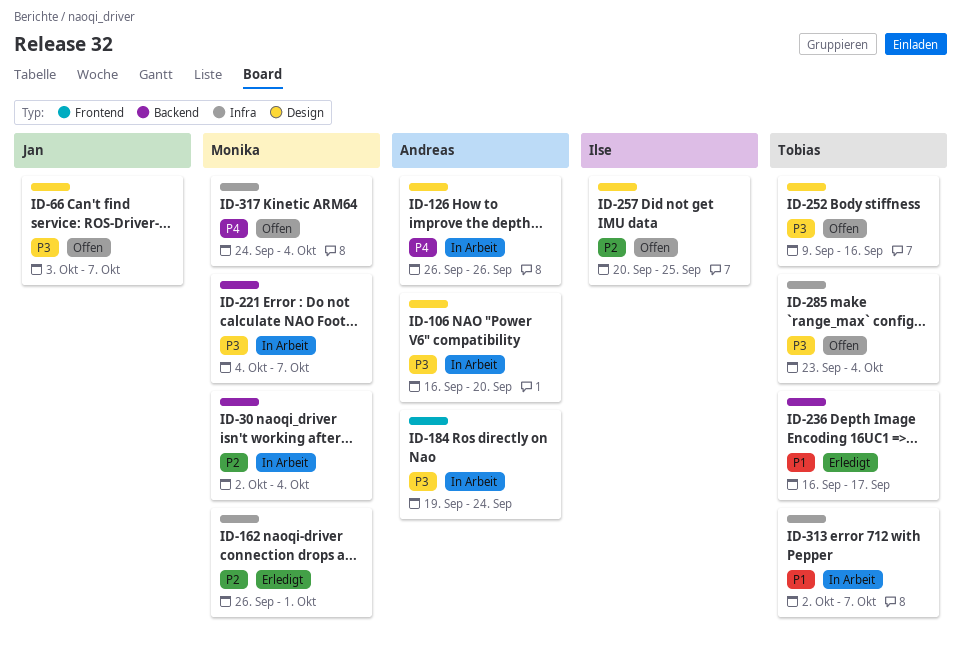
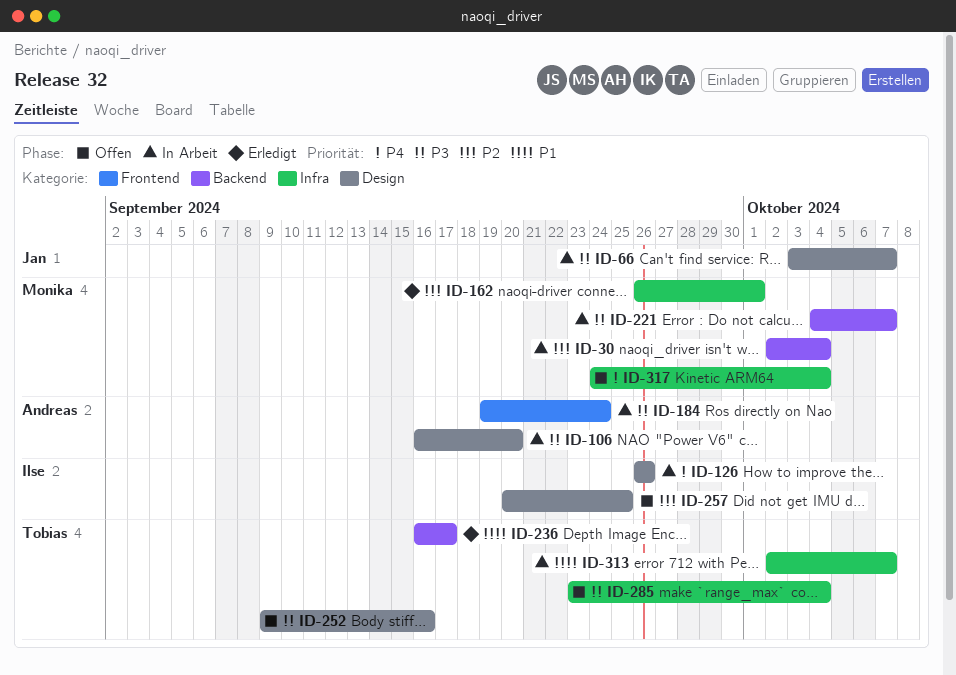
ID-66, status: Offen -> In Arbeit
ID-126, owner: Andreas -> Ilse

